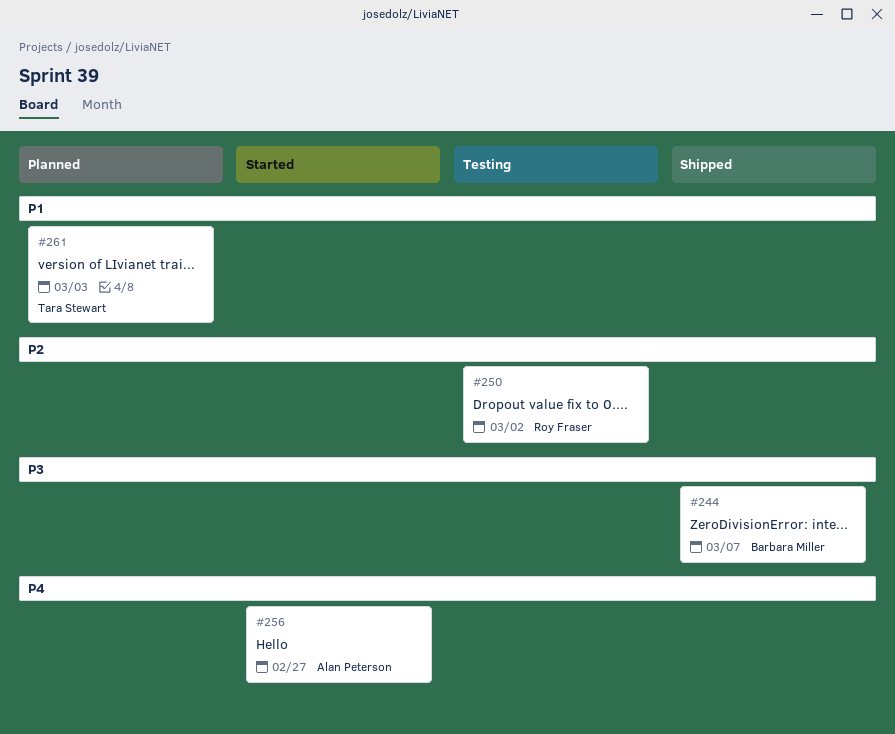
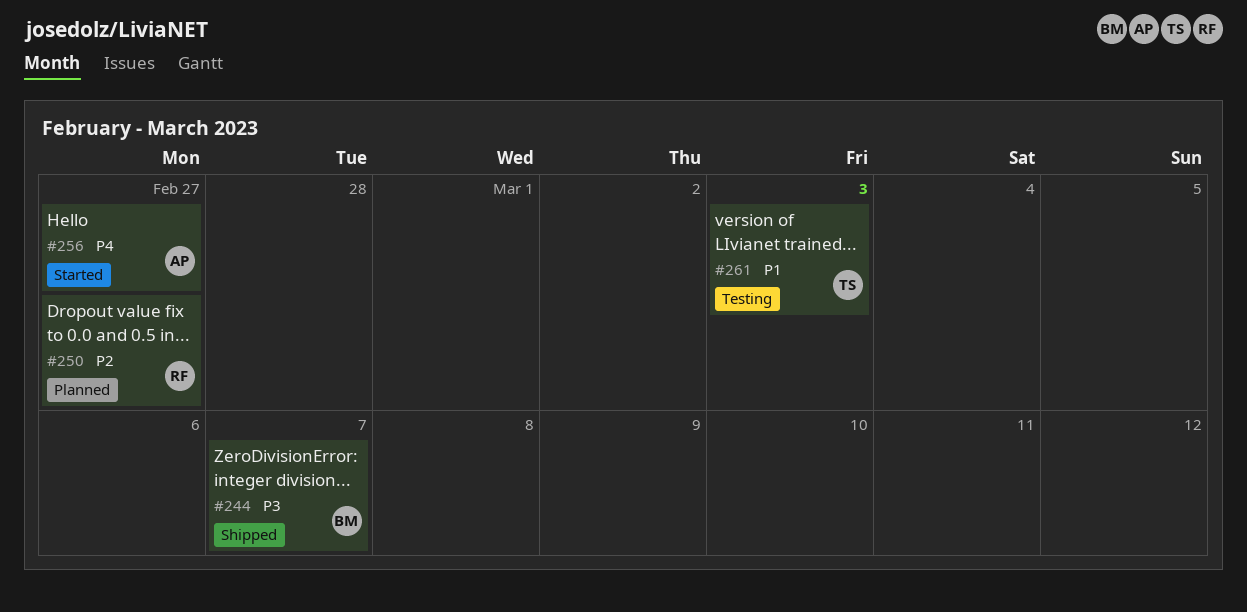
#250, status: Testing -> Planned
#250, due: Mar 2 -> Feb 27
#261, status: Planned -> Testing

